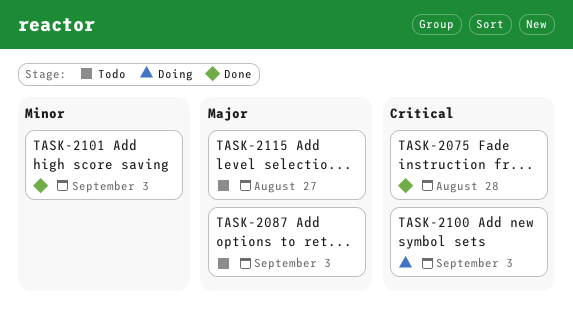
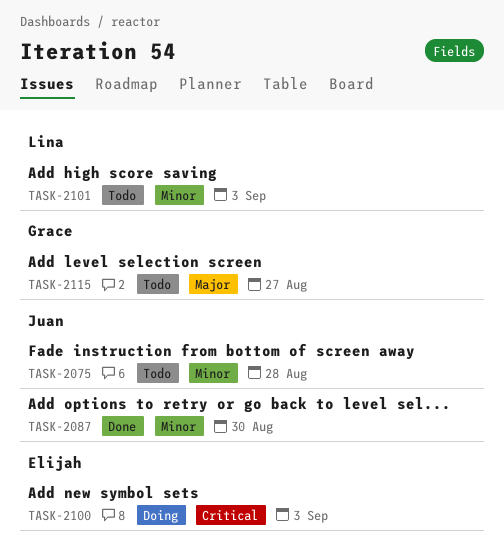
TASK-2075, status: Done -> Todo
TASK-2075, priority: Critical -> Minor
TASK-2087, status: Todo -> Done
TASK-2087, priority: Major -> Minor
TASK-2087, due: Sep 3 -> Aug 30
TASK-2101, status: Done -> Todo

